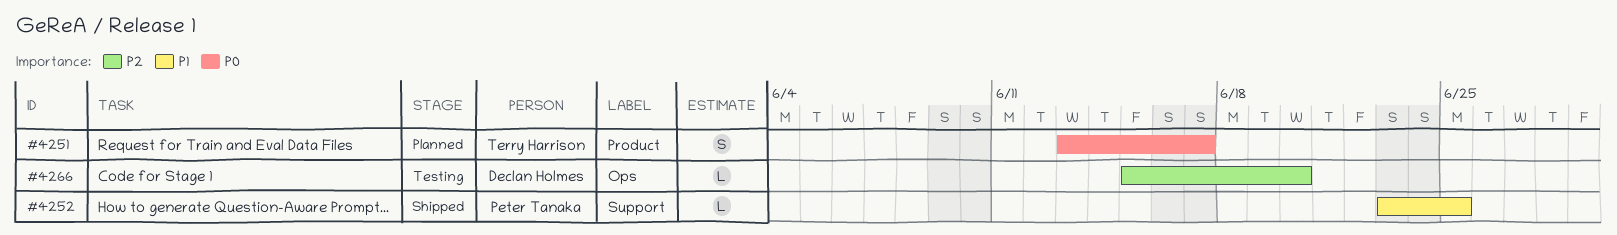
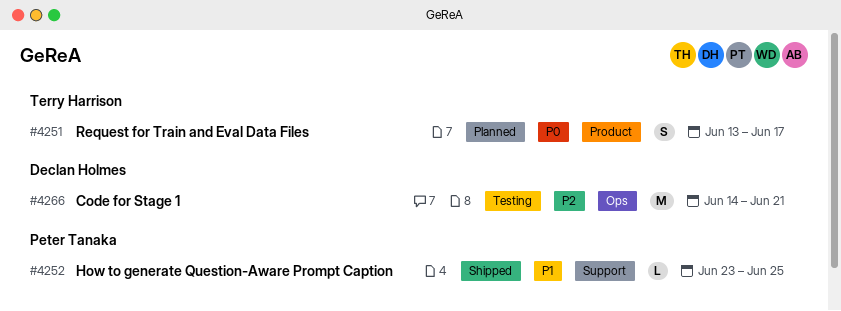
#4266, estimate: L -> M
#4266, start: Jun 15 -> Jun 14
#4266, due: Jun 20 -> Jun 21

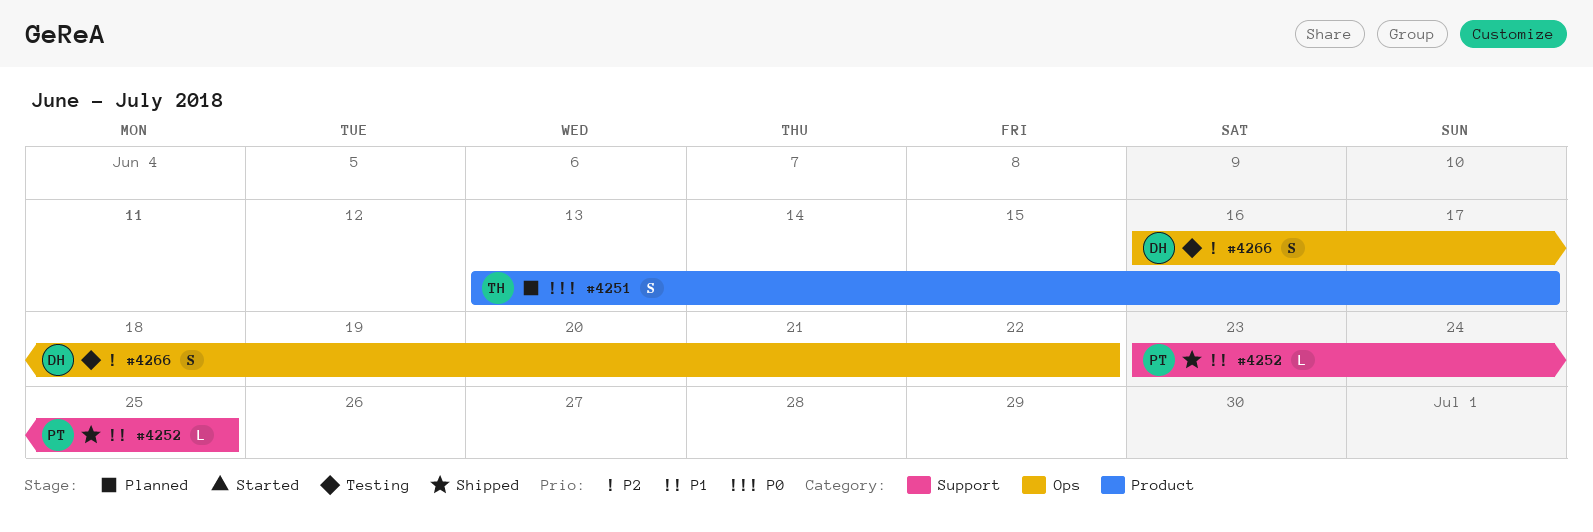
#4266, estimate: M -> S
#4266, start: Jun 14 -> Jun 16
#4266, due: Jun 21 -> Jun 22

